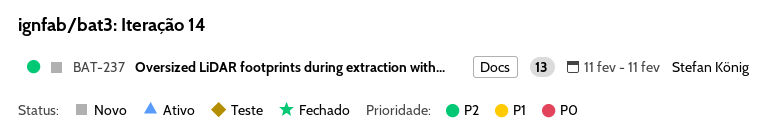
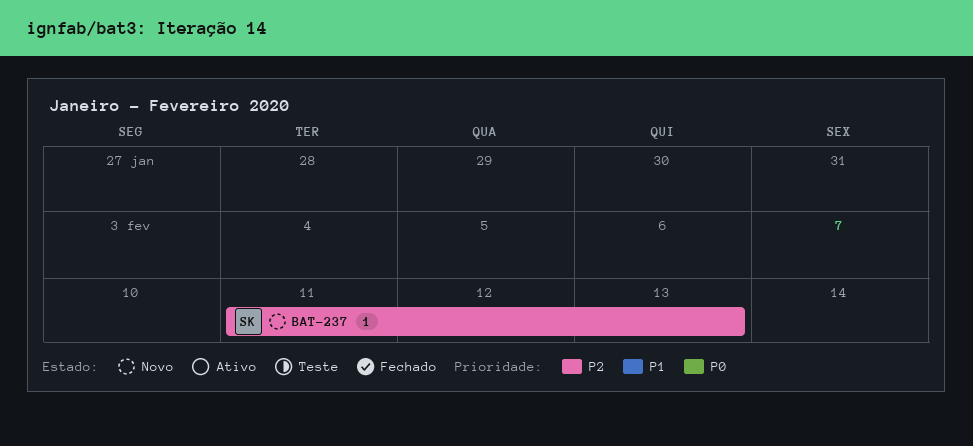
BAT-237, estimate: 13 -> 1
BAT-237, due: Feb 11 -> Feb 13

